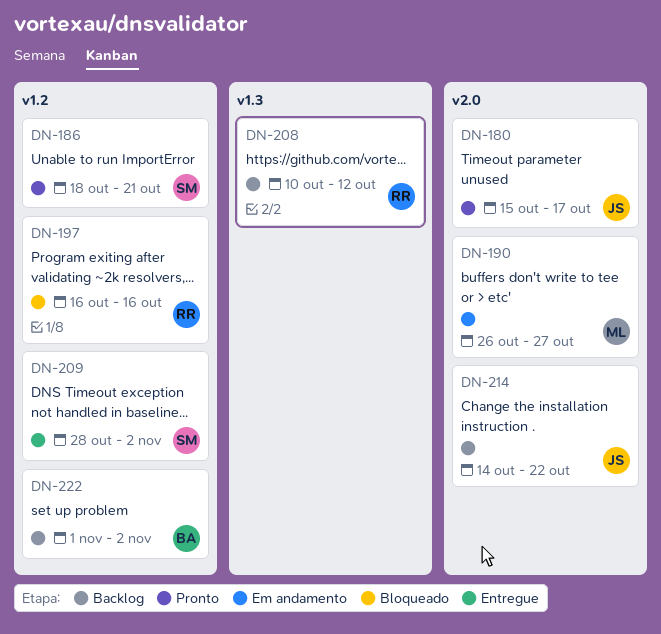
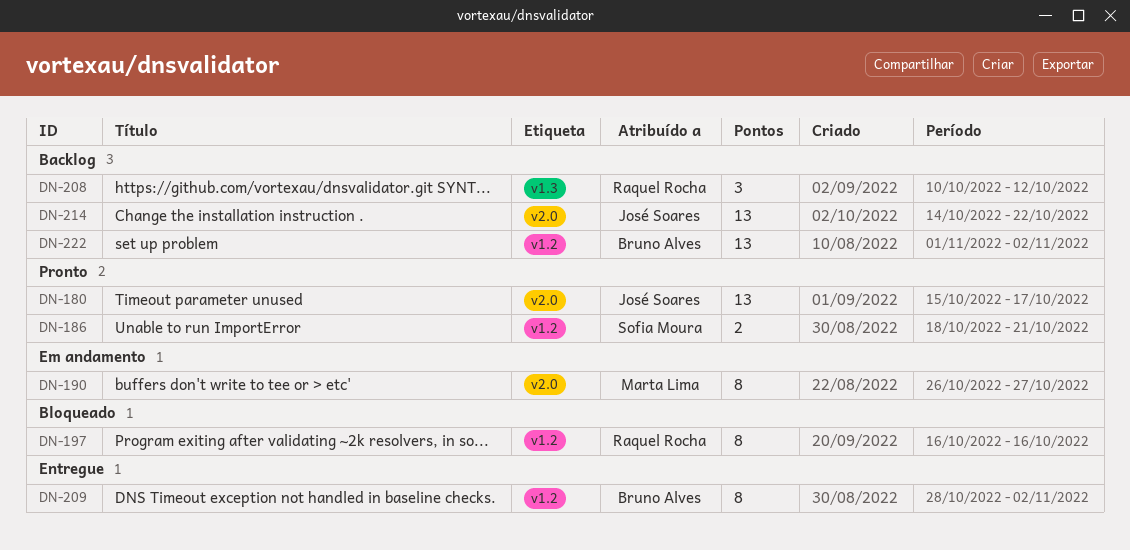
DN-209, owner: Sofia Moura -> Bruno Alves

